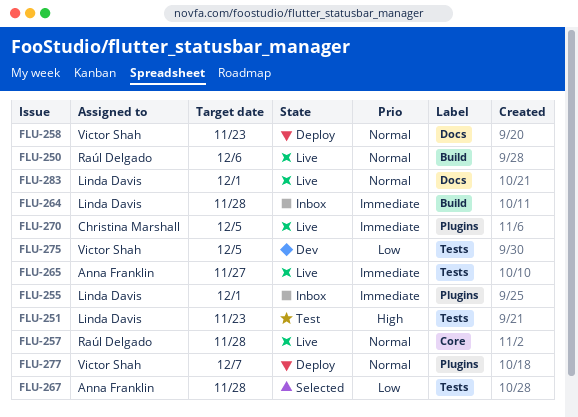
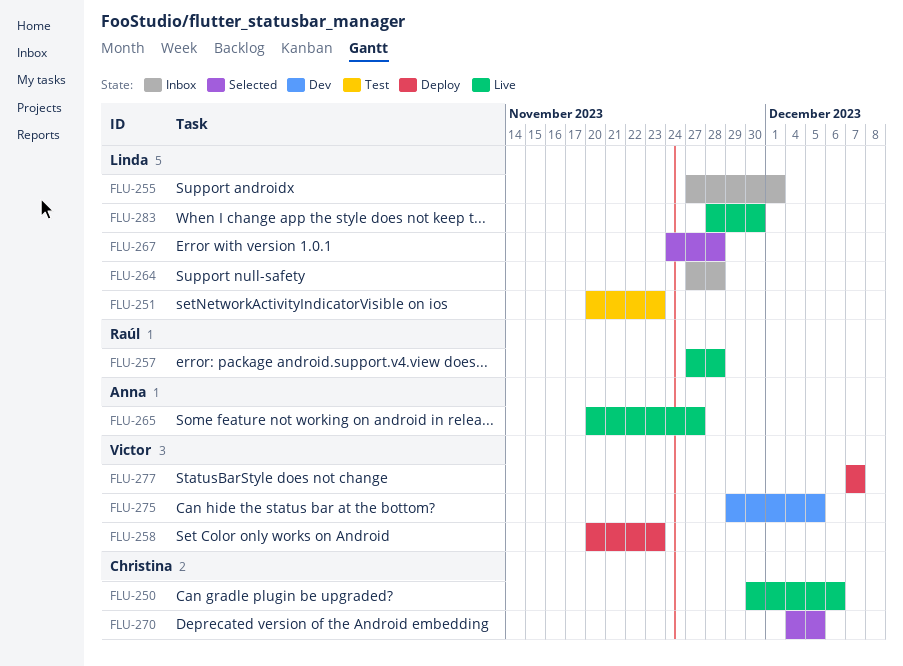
FLU-250, owner: Raúl Delgado -> Christina Marshall
FLU-267, owner: Anna Franklin -> Linda Davis
FLU-270, status: Live -> Selected
FLU-283, due: Dec 1 -> Nov 30

